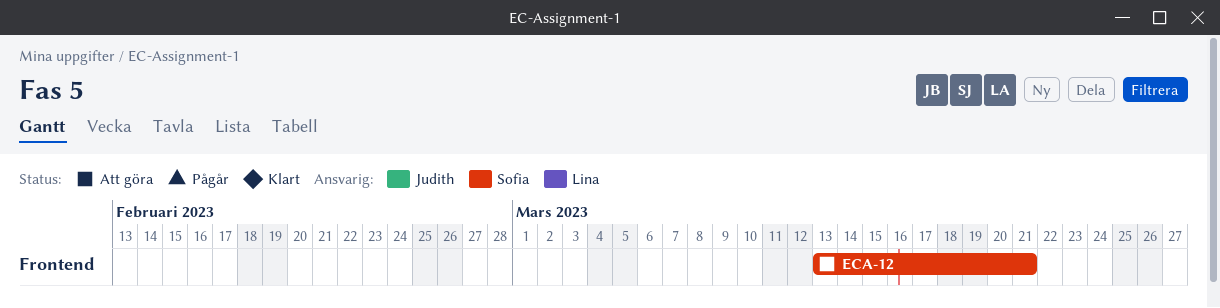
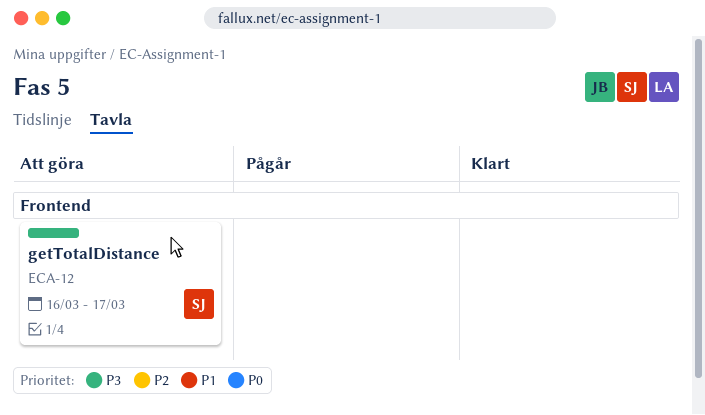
ECA-12, start: Mar 13 -> Mar 16
ECA-12, due: Mar 21 -> Mar 17

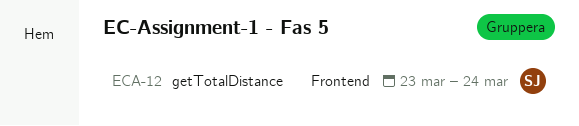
ECA-12, start: Mar 16 -> Mar 23
ECA-12, due: Mar 17 -> Mar 24

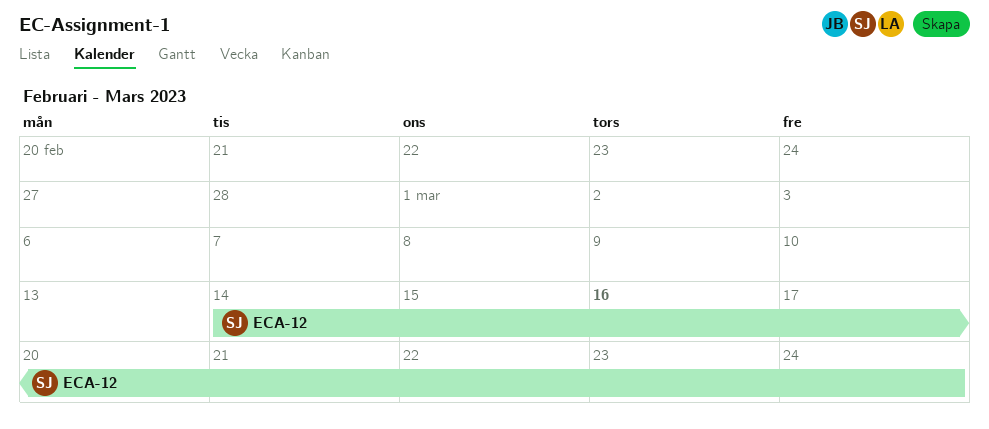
ECA-12, start: Mar 23 -> Mar 14

